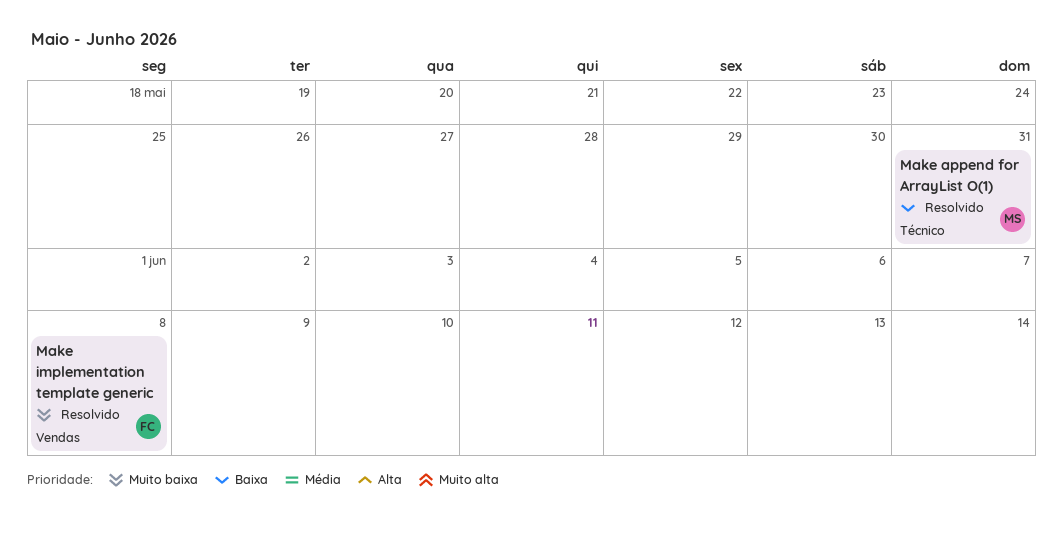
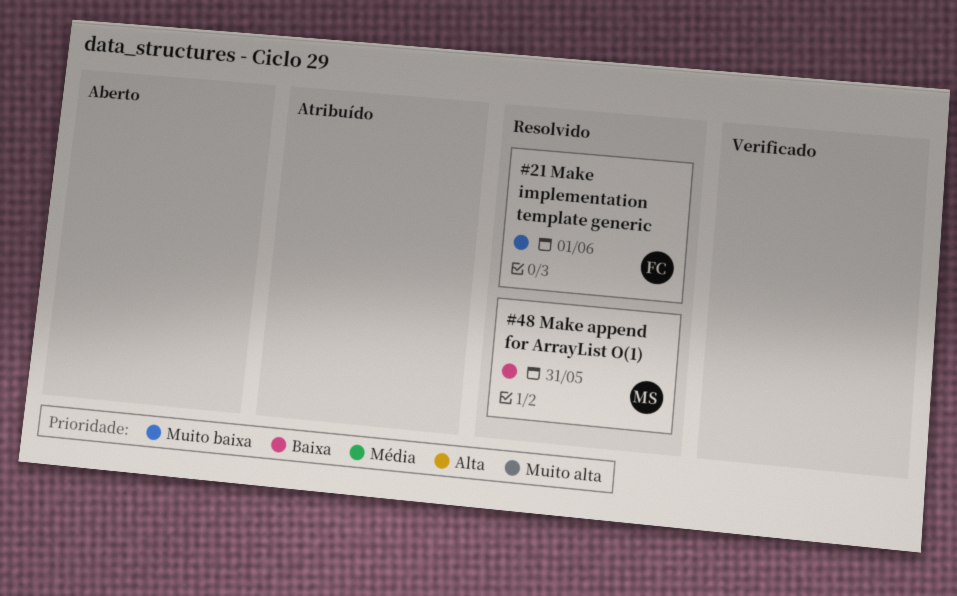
Make implementation template generic, due: Jun 8 -> Jun 1

